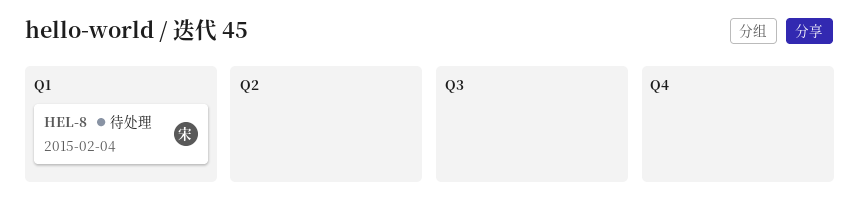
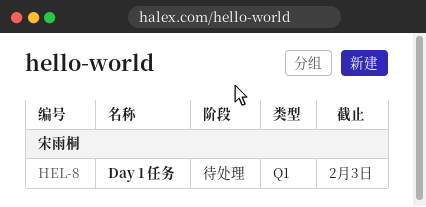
HEL-8, due: Feb 4 -> Feb 3

